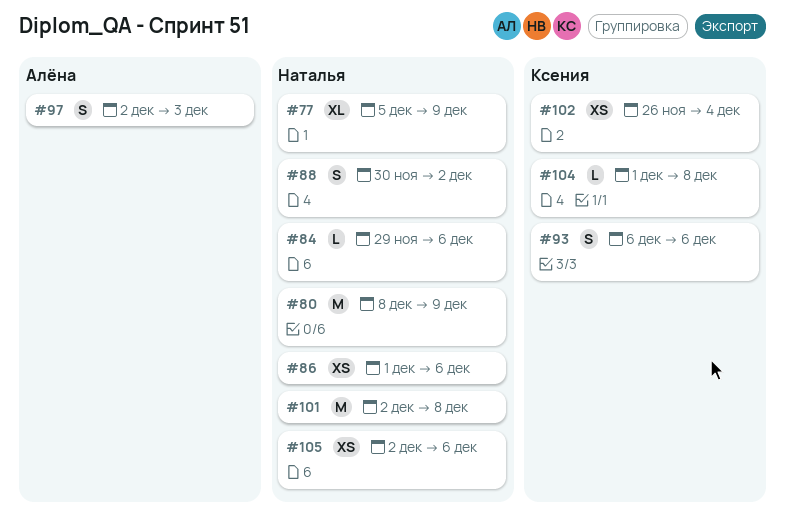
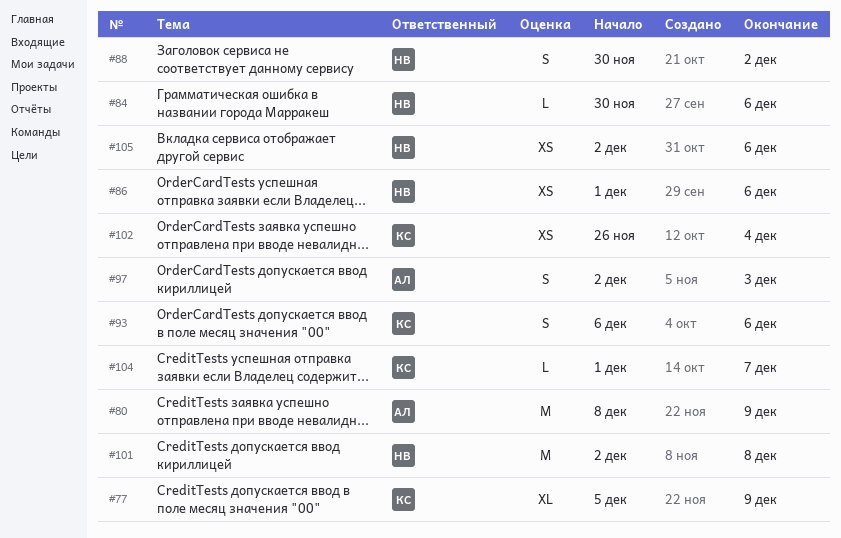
#77, owner: Наталья -> Ксения
#80, owner: Наталья -> Алёна
#84, start: Nov 29 -> Nov 30
#104, due: Dec 8 -> Dec 7

